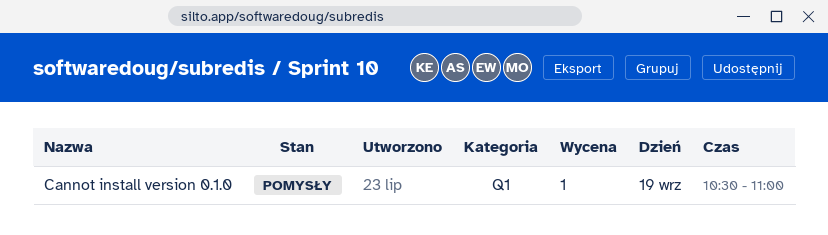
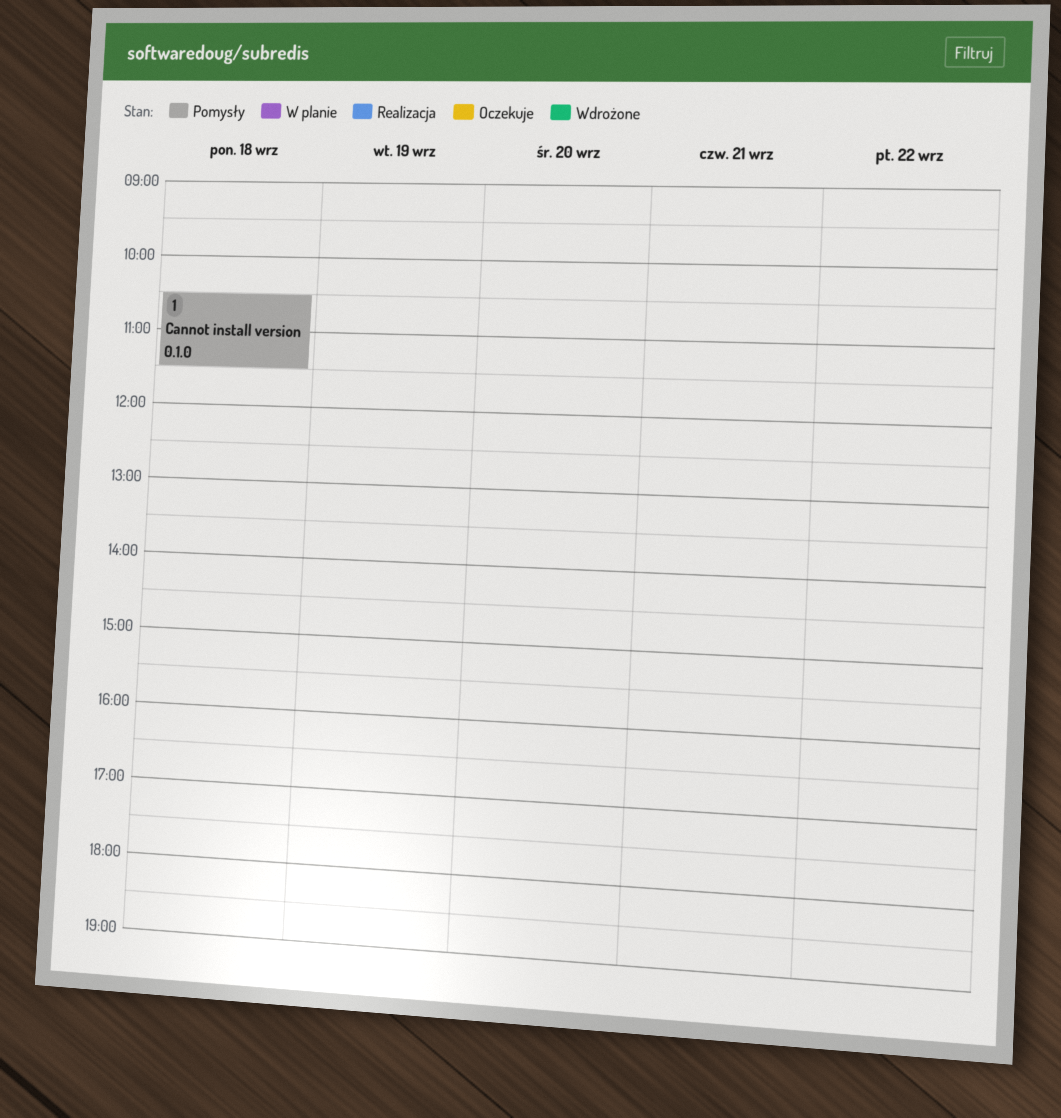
Cannot install version 0.1.0, day: Sep 19 -> Sep 18
Cannot install version 0.1.0, ends: 11:00 -> 11:30

